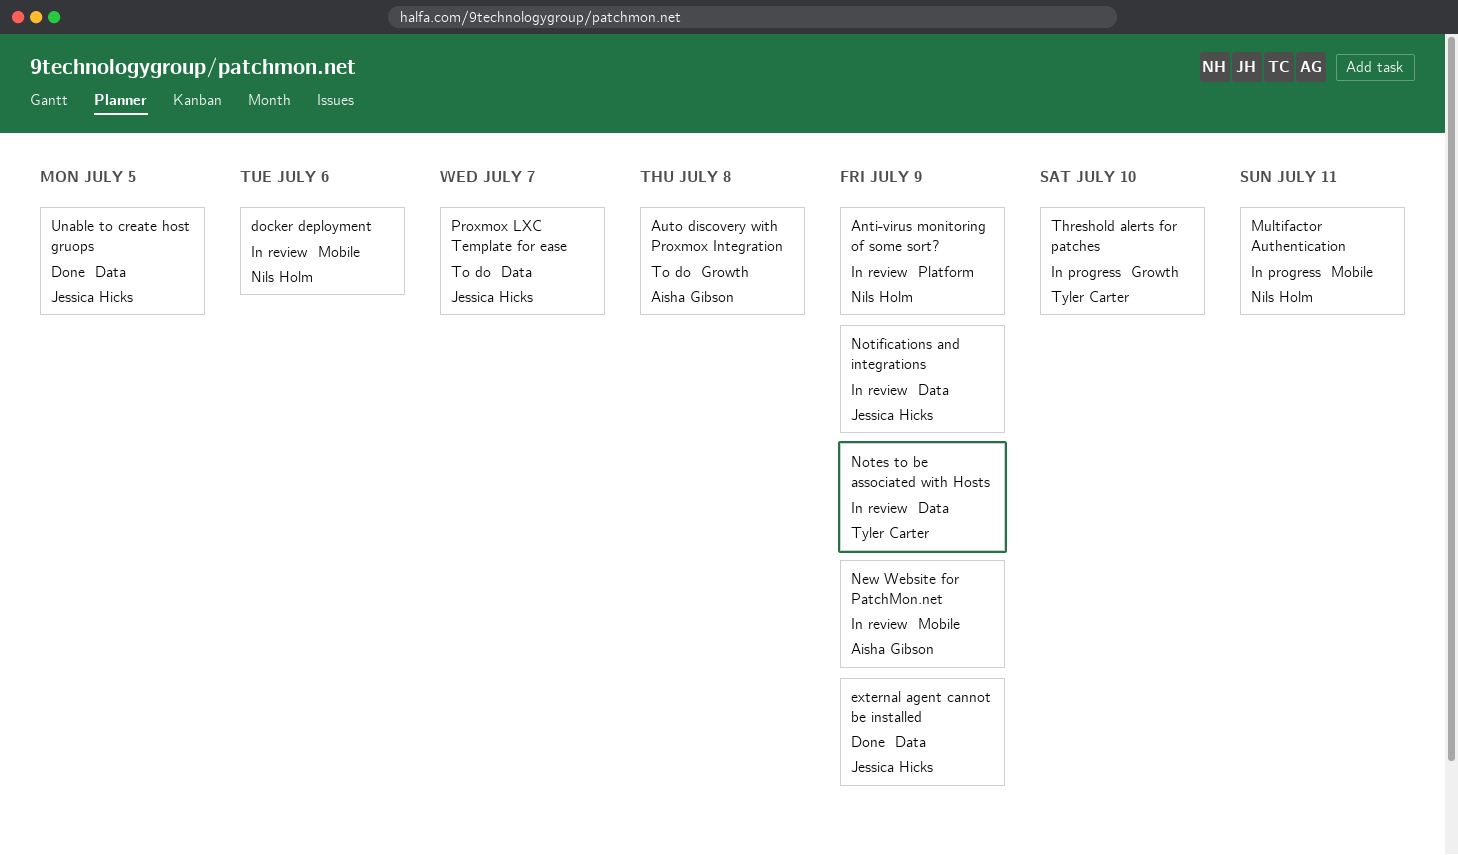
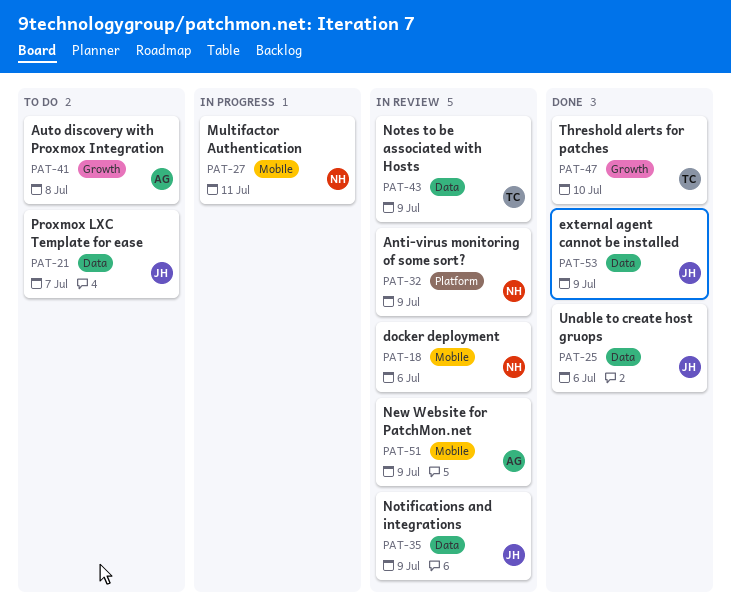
Threshold alerts for patches, status: In progress -> Done
Unable to create host gruops, due: Jul 5 -> Jul 6

